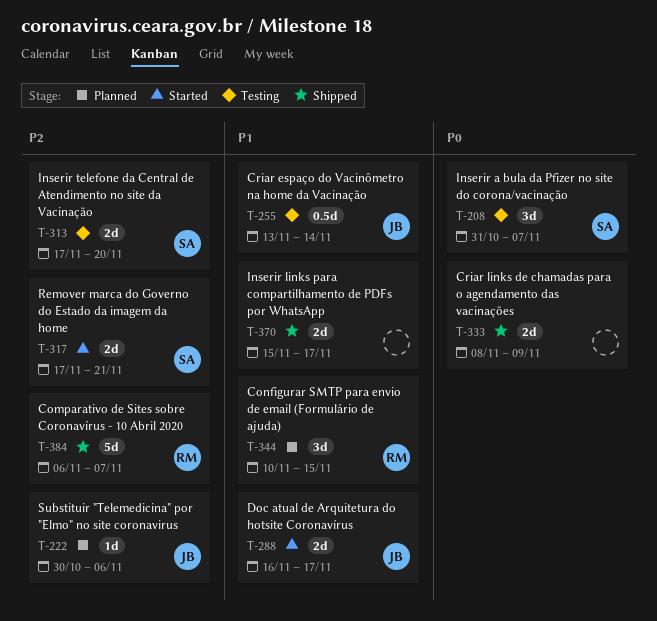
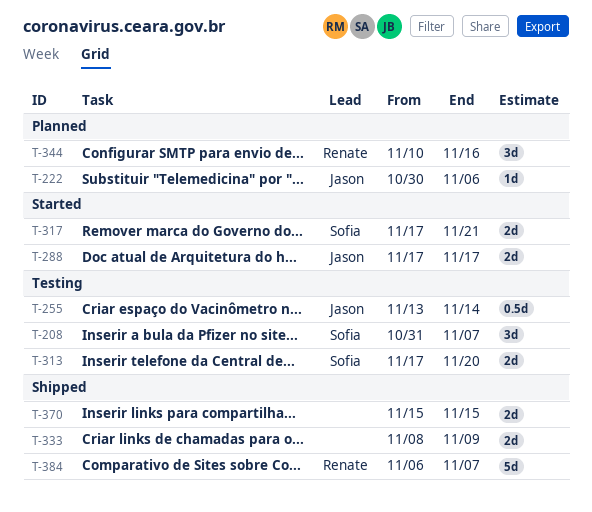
T-288, start: Nov 16 -> Nov 17
T-344, due: Nov 15 -> Nov 16
T-370, due: Nov 17 -> Nov 15

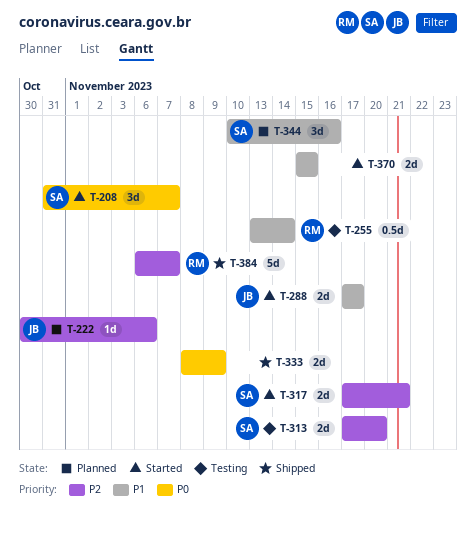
T-208, status: Testing -> Started
T-255, owner: Jason -> Renate
T-344, owner: Renate -> Sofia
T-370, status: Shipped -> Started

